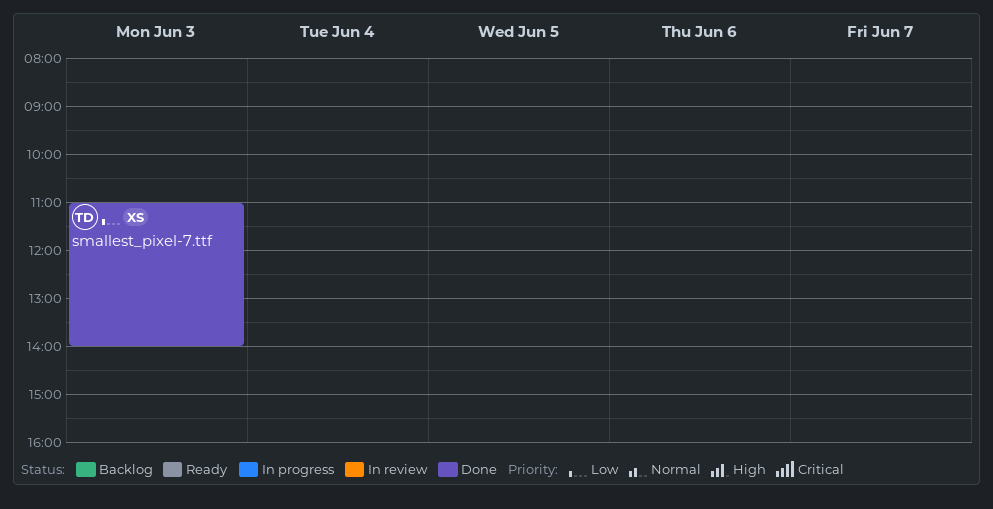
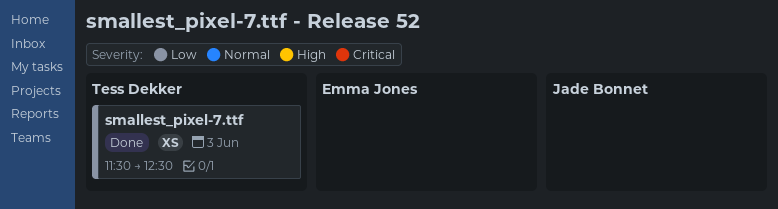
smallest_pixel-7.ttf, begins: 11:00 -> 11:30
smallest_pixel-7.ttf, ends: 14:00 -> 12:30

